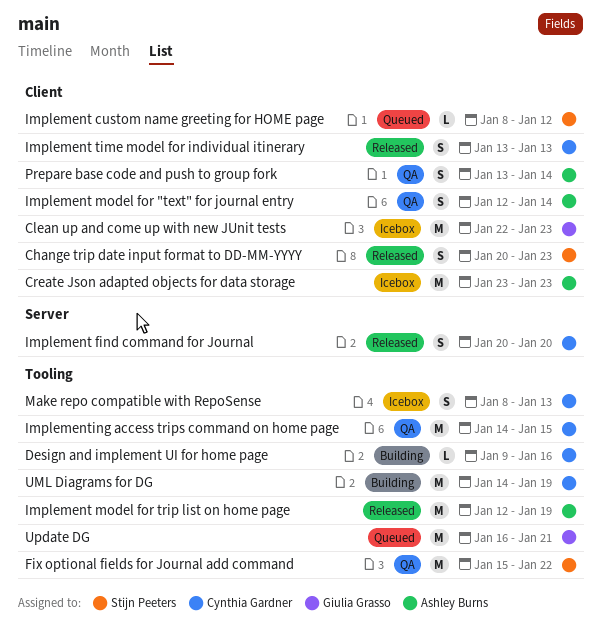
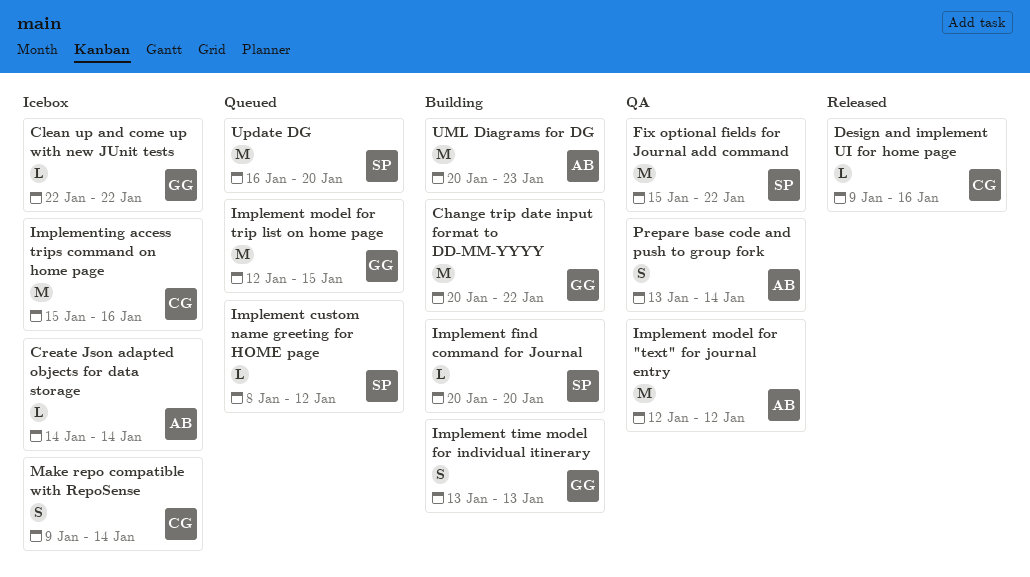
Change trip date input format to DD-MM-YYYY, status: Released -> Building
Change trip date input format to DD-MM-YYYY, owner: Stijn Peeters -> Giulia Grasso
Change trip date input format to DD-MM-YYYY, estimate: S -> M
Change trip date input format to DD-MM-YYYY, due: Jan 23 -> Jan 22
Clean up and come up with new JUnit tests, estimate: M -> L
Clean up and come up with new JUnit tests, due: Jan 23 -> Jan 22
Create Json adapted objects for data storage, estimate: M -> L
Create Json adapted objects for data storage, start: Jan 23 -> Jan 14
Create Json adapted objects for data storage, due: Jan 23 -> Jan 14
Design and implement UI for home page, status: Building -> Released
Implement find command for Journal, status: Released -> Building
Implement find command for Journal, owner: Cynthia Gardner -> Stijn Peeters
Implement find command for Journal, estimate: S -> L
Implement model for "text" for journal entry, estimate: S -> M
Implement model for "text" for journal entry, due: Jan 14 -> Jan 12
Implement model for trip list on home page, status: Released -> Queued
Implement model for trip list on home page, owner: Ashley Burns -> Giulia Grasso
Implement model for trip list on home page, due: Jan 19 -> Jan 15
Implement time model for individual itinerary, status: Released -> Building
Implement time model for individual itinerary, owner: Cynthia Gardner -> Giulia Grasso
Implementing access trips command on home page, status: QA -> Icebox
Implementing access trips command on home page, start: Jan 14 -> Jan 15
Implementing access trips command on home page, due: Jan 15 -> Jan 16
Make repo compatible with RepoSense, start: Jan 8 -> Jan 9
Make repo compatible with RepoSense, due: Jan 13 -> Jan 14
UML Diagrams for DG, owner: Cynthia Gardner -> Ashley Burns
UML Diagrams for DG, start: Jan 14 -> Jan 20
UML Diagrams for DG, due: Jan 19 -> Jan 23
Update DG, owner: Giulia Grasso -> Stijn Peeters
Update DG, due: Jan 21 -> Jan 20

